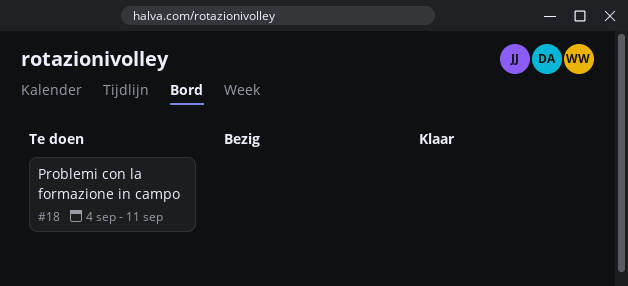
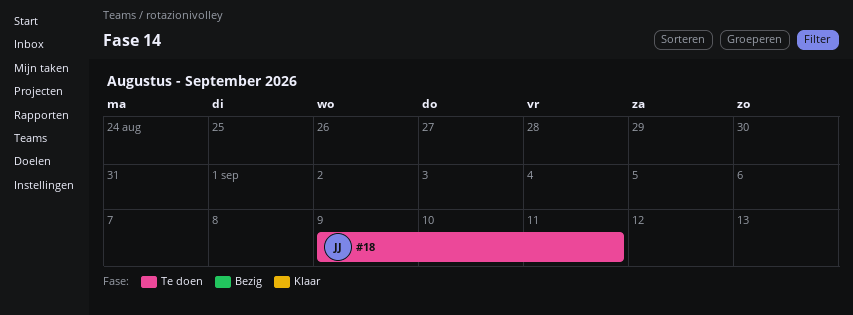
#18, start: Sep 4 -> Sep 9

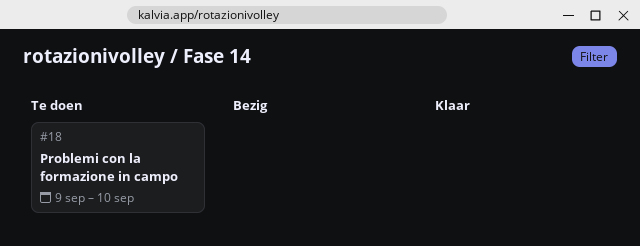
#18, due: Sep 11 -> Sep 10

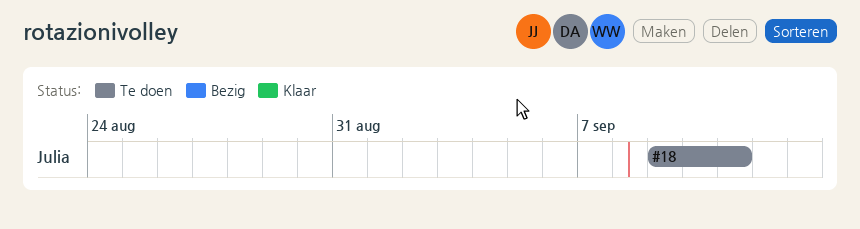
#18, due: Sep 10 -> Sep 11

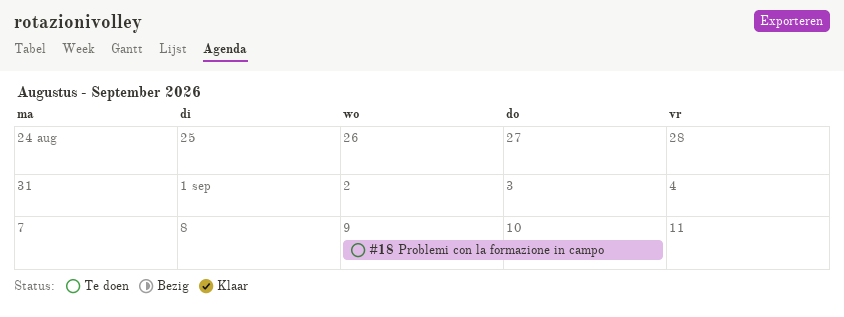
#18, due: Sep 11 -> Sep 10

